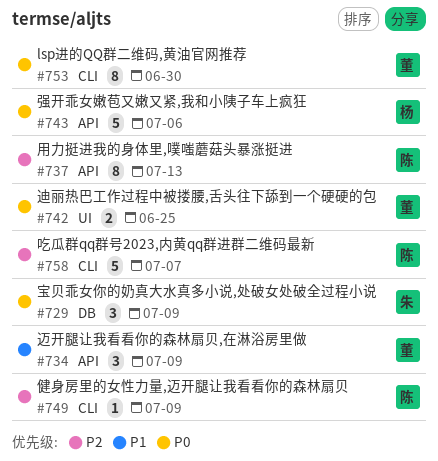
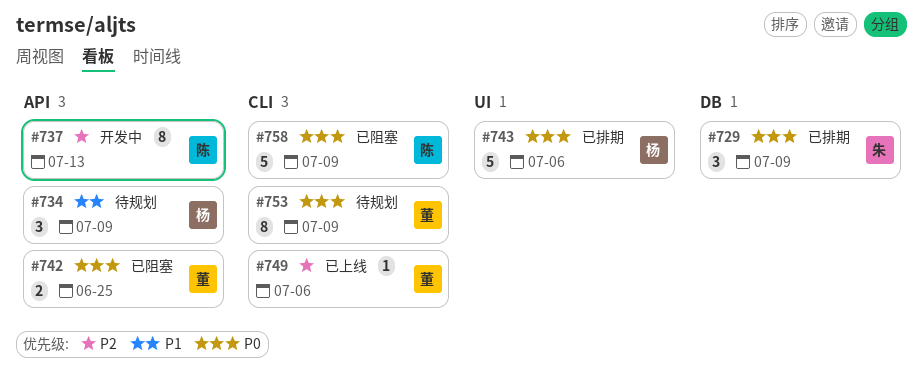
#734, owner: 董 -> 杨
#742, label: UI -> API
#743, label: API -> UI
#749, owner: 陈 -> 董
#749, due: Jul 9 -> Jul 6
#753, due: Jun 30 -> Jul 9
#758, priority: P2 -> P0
#758, due: Jul 7 -> Jul 9

